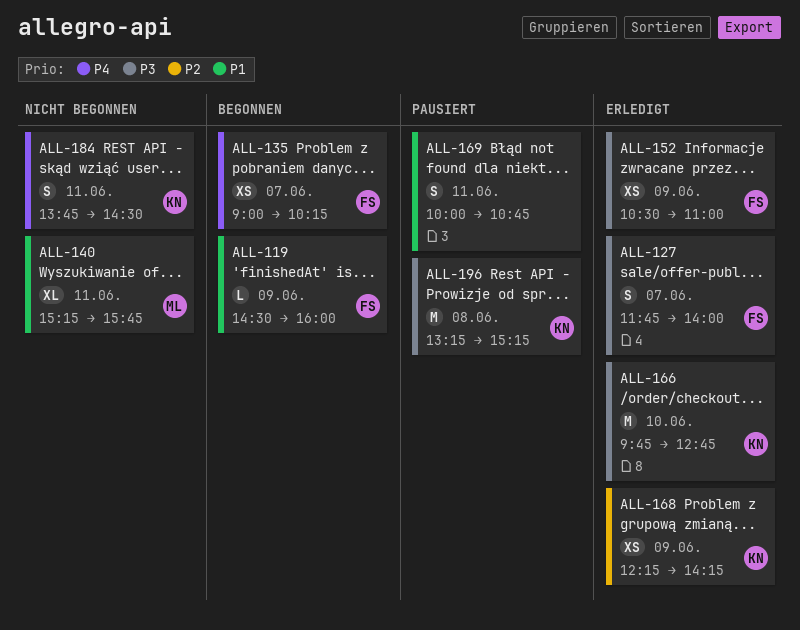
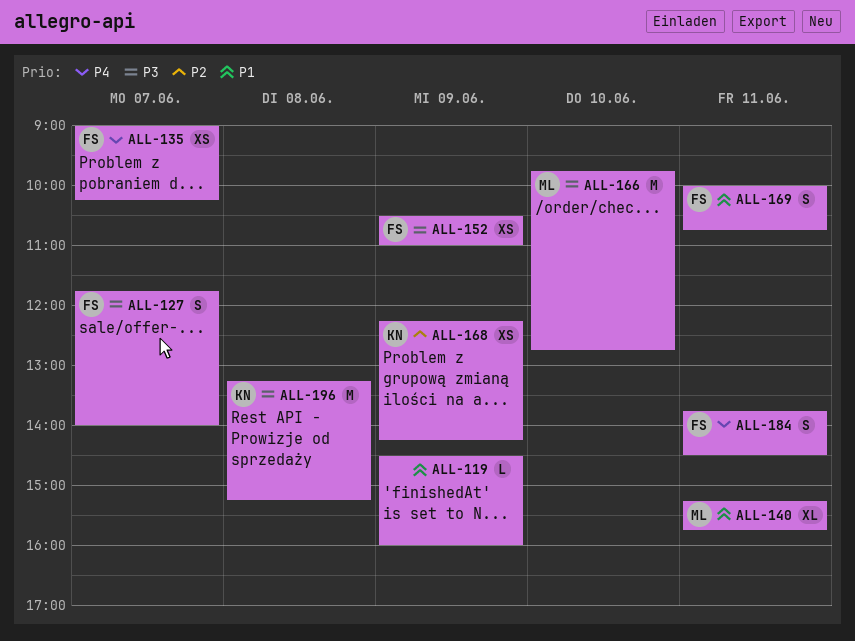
ALL-119, owner: FS -> none
ALL-166, owner: KN -> ML
ALL-169, owner: none -> FS
ALL-184, owner: KN -> FS

